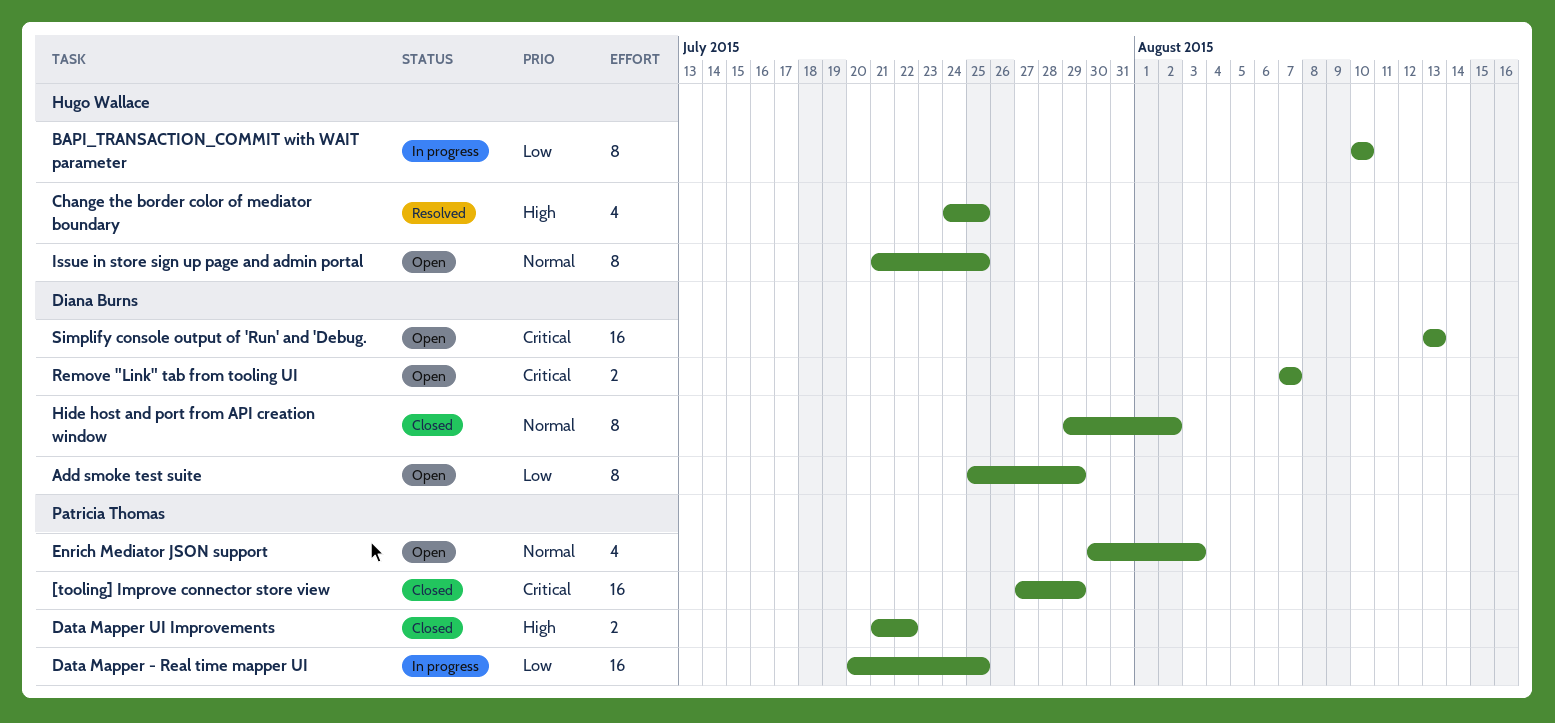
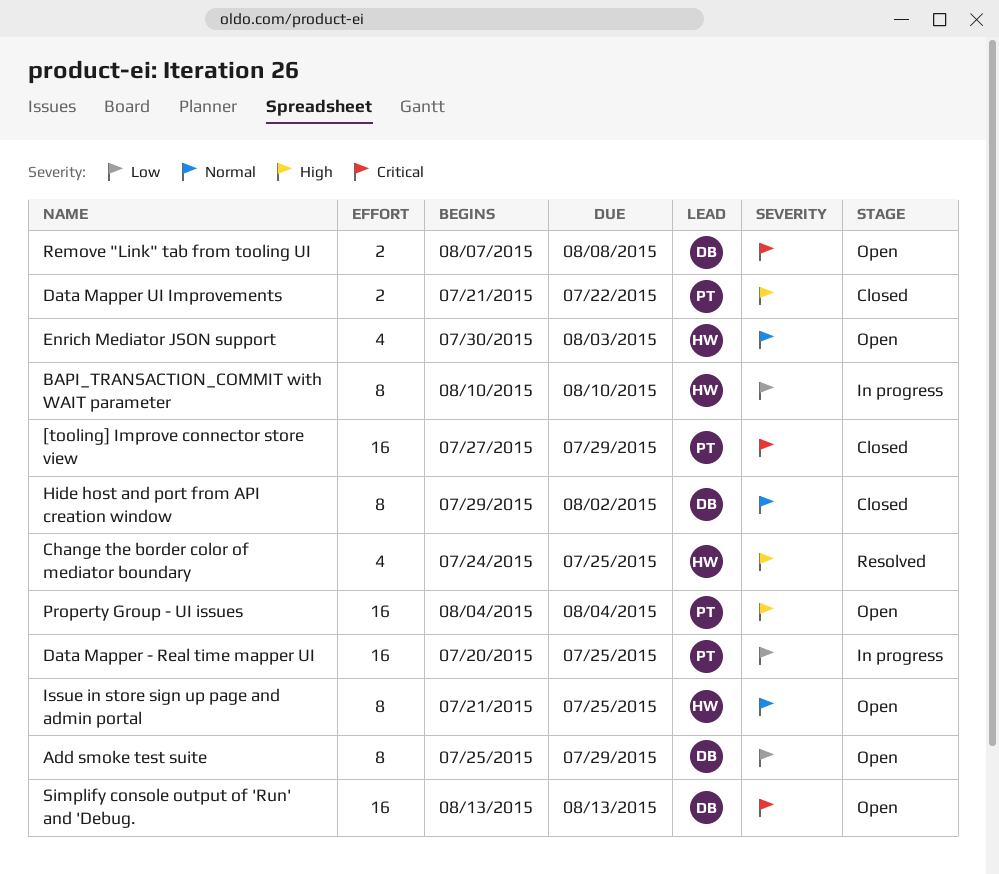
Enrich Mediator JSON support, owner: Patricia Thomas -> Hugo Wallace
Property Group - UI issues: none -> present
Remove "Link" tab from tooling UI, due: Aug 7 -> Aug 8

